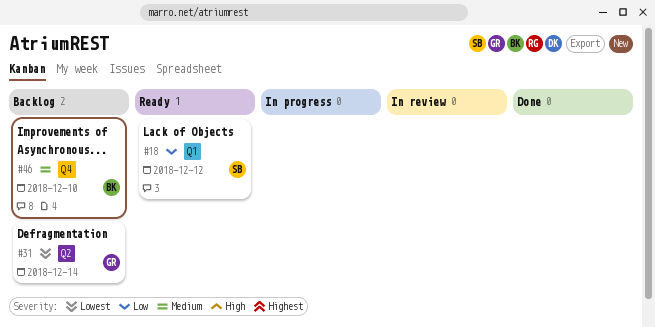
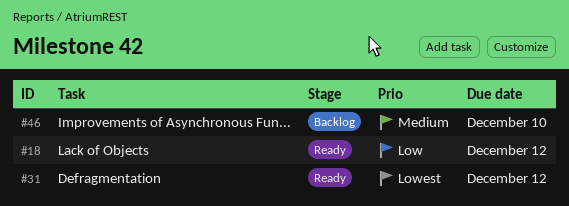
#31, status: Backlog -> Ready
#31, due: Dec 14 -> Dec 12

